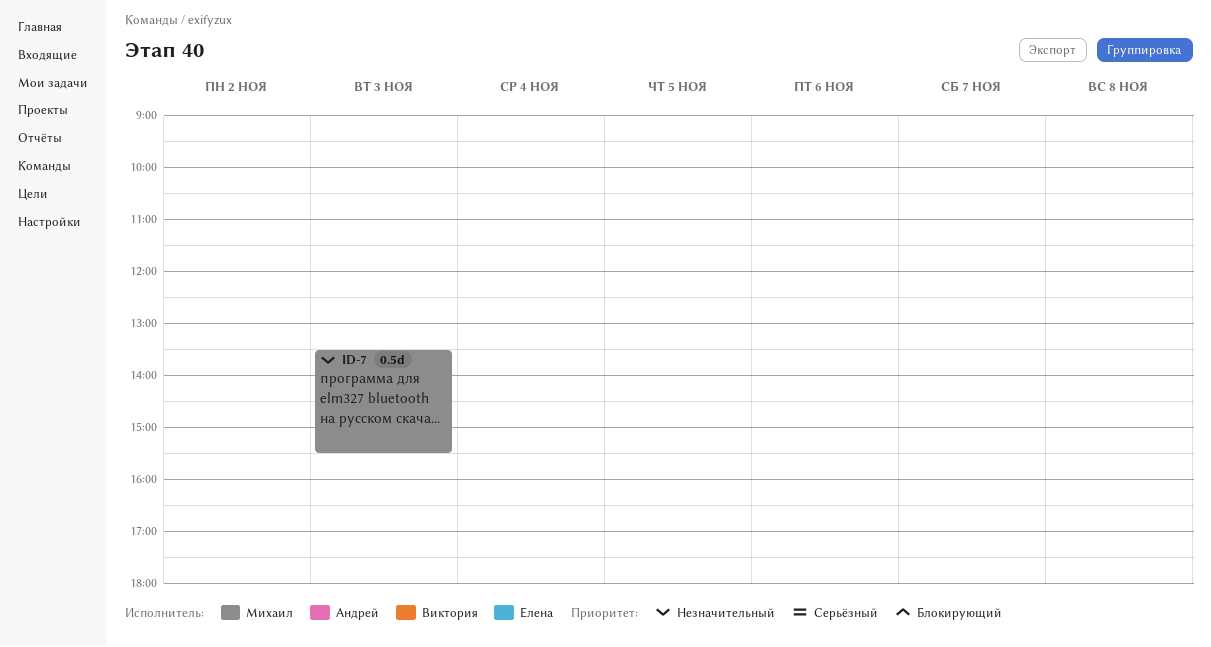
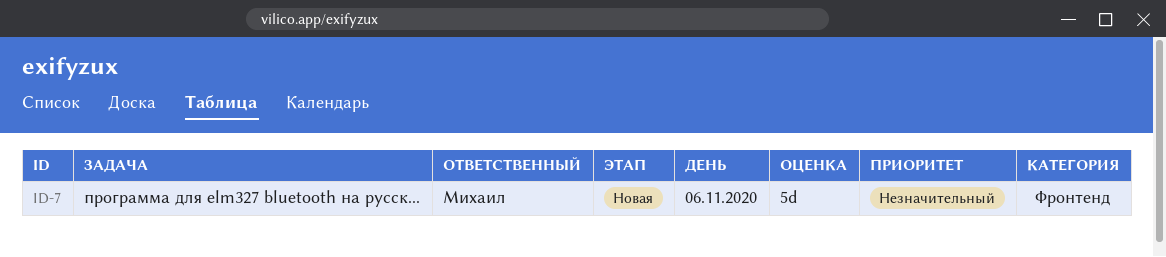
ID-7, estimate: 0.5d -> 5d
ID-7, day: Nov 3 -> Nov 6

